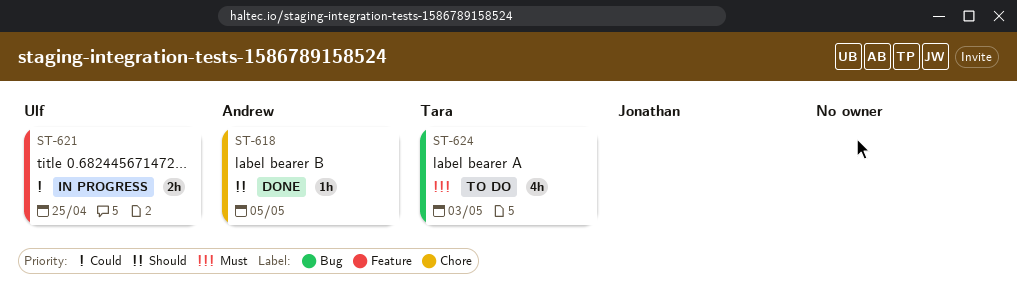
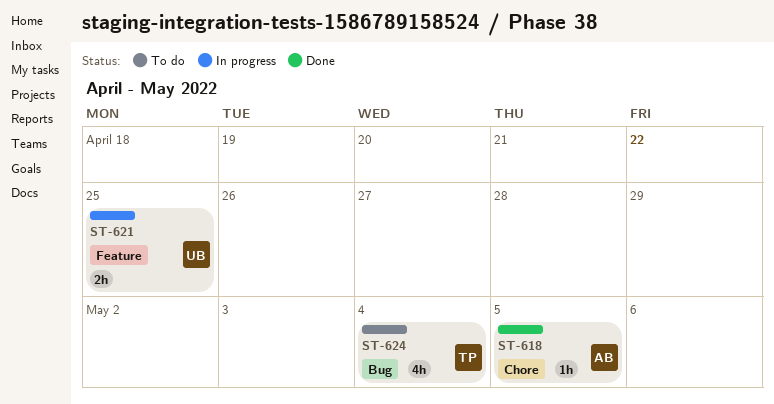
ST-624, due: May 3 -> May 4

